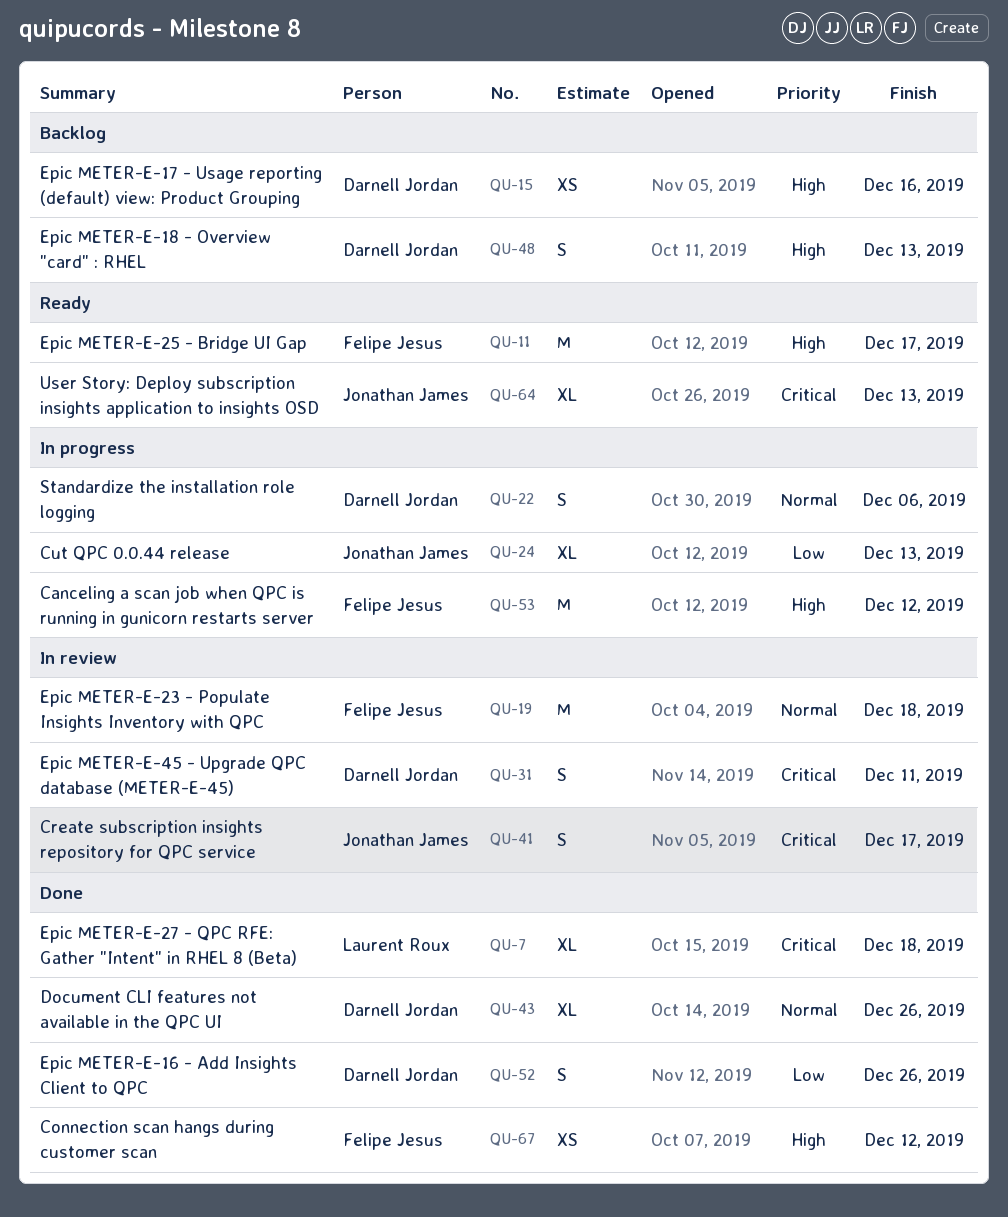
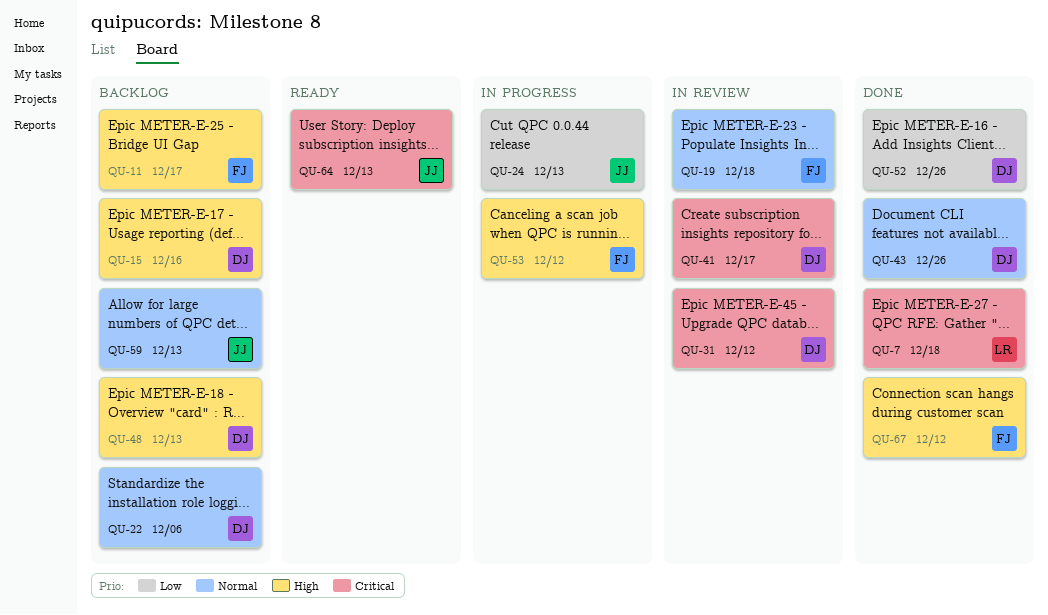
QU-11, status: Ready -> Backlog
QU-22, status: In progress -> Backlog
QU-31, due: Dec 11 -> Dec 12
QU-41, owner: Jonathan James -> Darnell Jordan
QU-59: none -> present

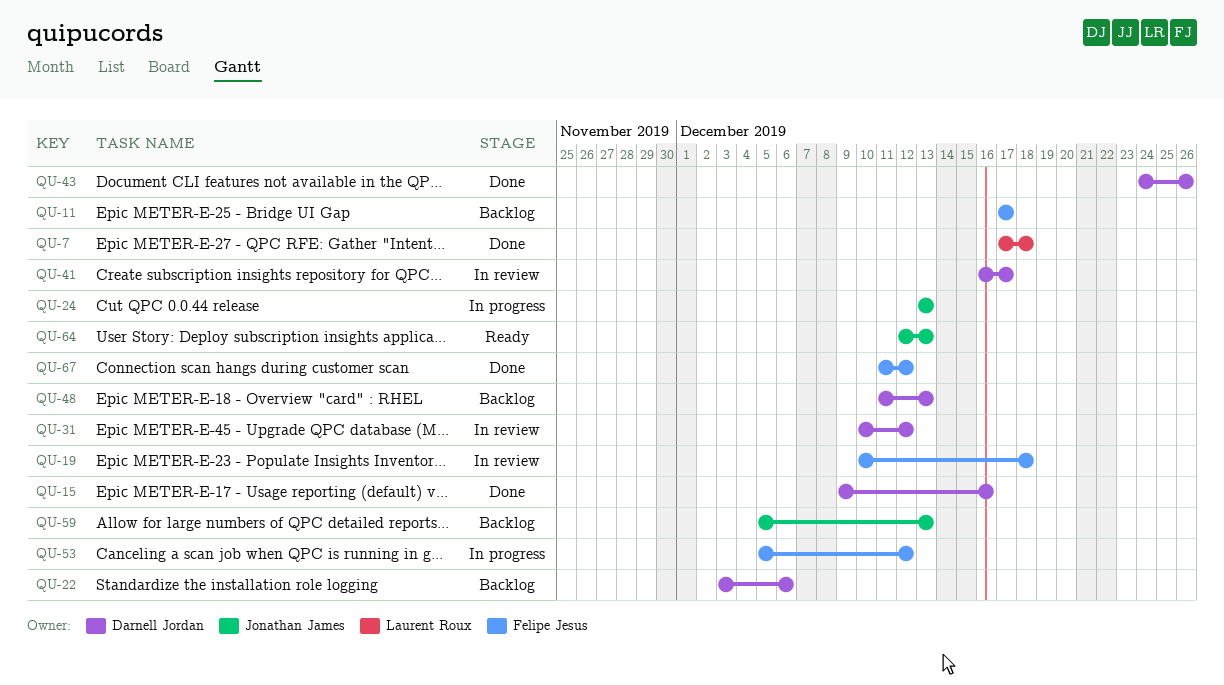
QU-15, status: Backlog -> Done
QU-52: present -> none

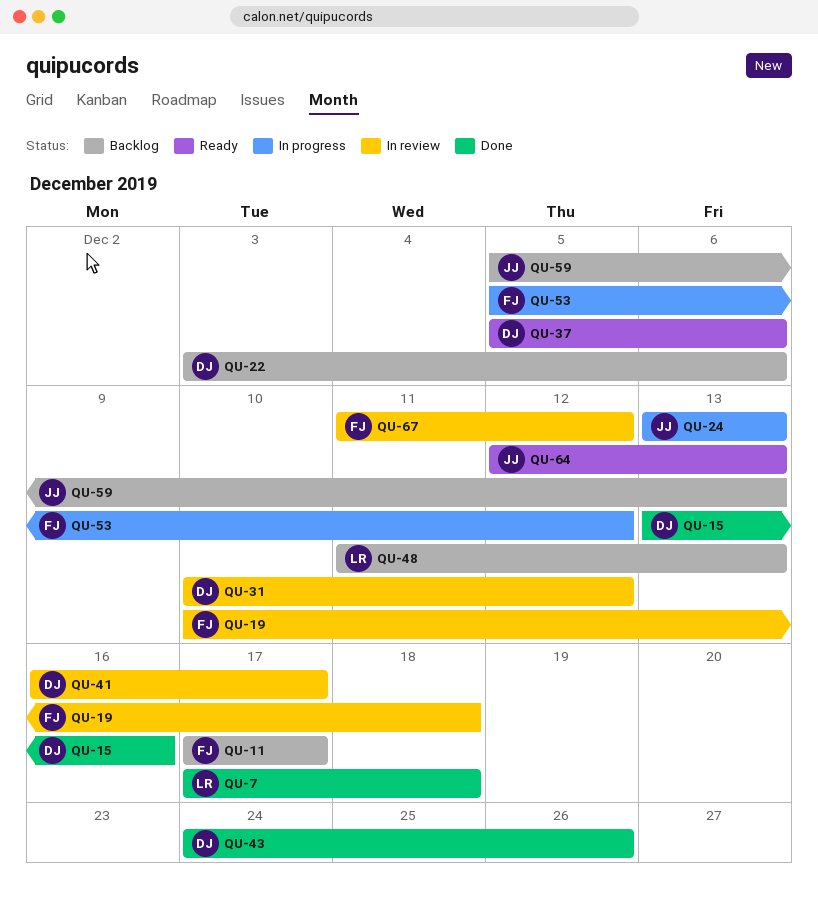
QU-15, start: Dec 9 -> Dec 13
QU-37: none -> present
QU-48, owner: Darnell Jordan -> Laurent Roux
QU-67, status: Done -> In review

